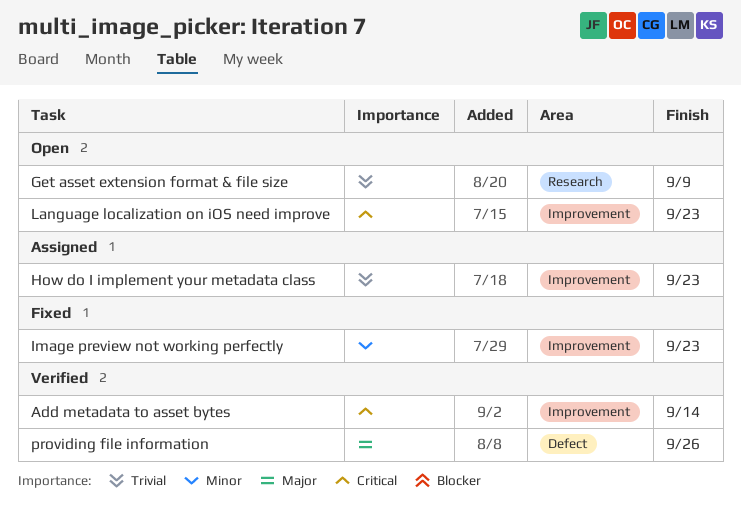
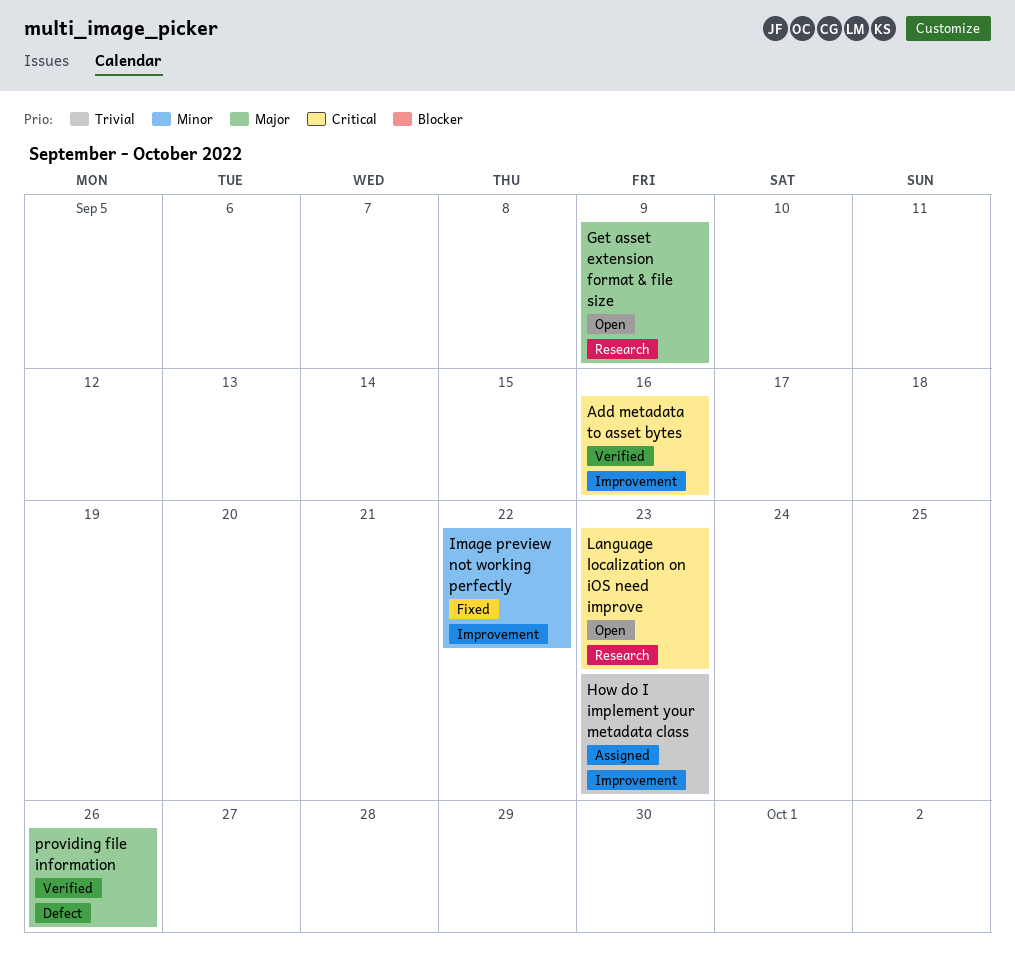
Add metadata to asset bytes, due: Sep 14 -> Sep 16
Get asset extension format & file size, priority: Trivial -> Major
Image preview not working perfectly, due: Sep 23 -> Sep 22
Language localization on iOS need improve, label: Improvement -> Research

